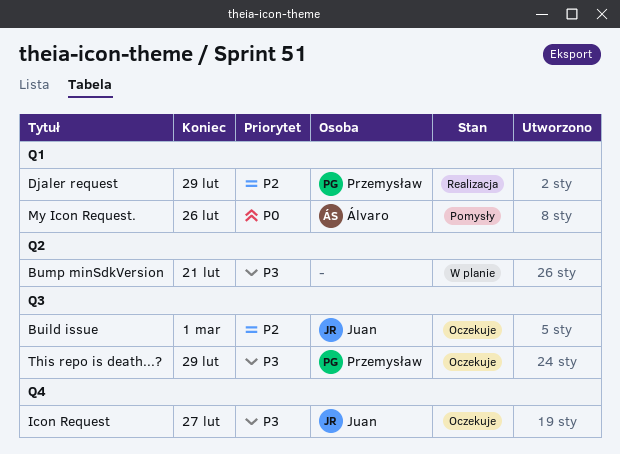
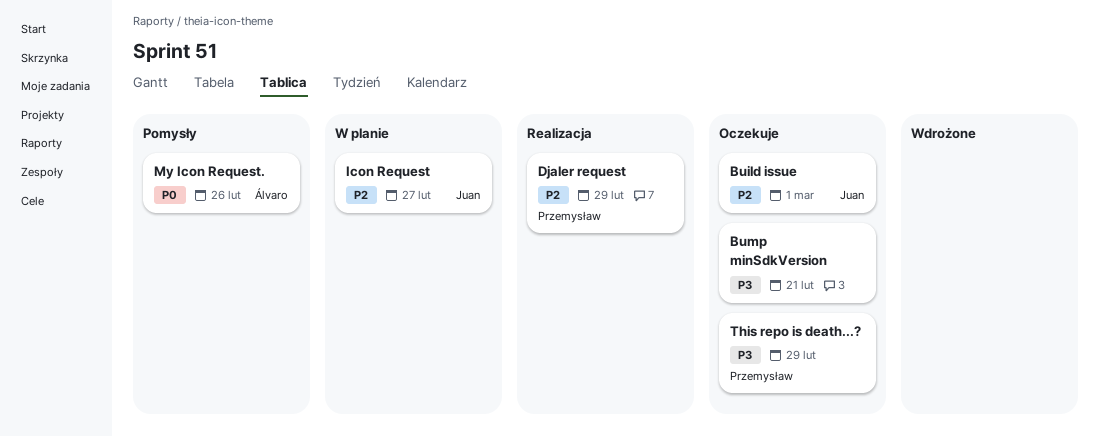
Bump minSdkVersion, status: W planie -> Oczekuje
Icon Request, status: Oczekuje -> W planie
Icon Request, priority: P3 -> P2

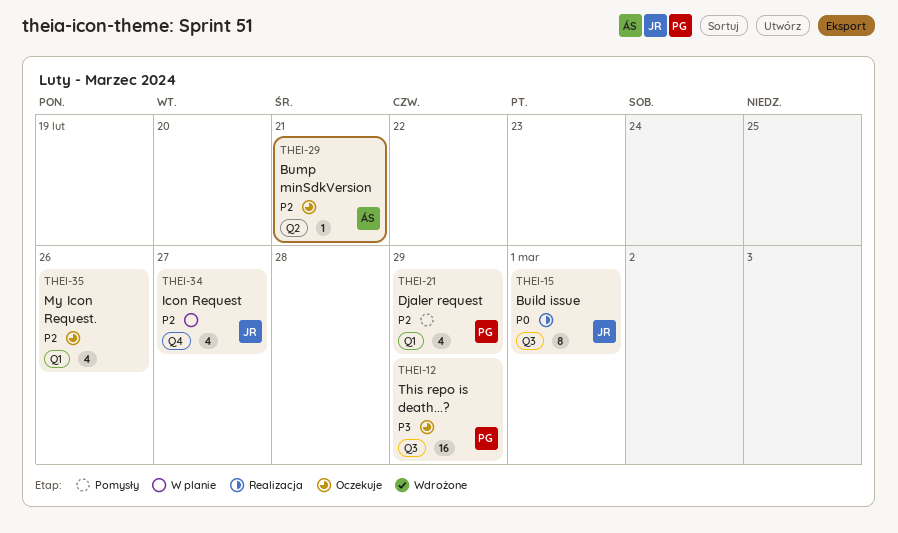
Build issue, status: Oczekuje -> Realizacja
Build issue, priority: P2 -> P0
Bump minSdkVersion, owner: none -> Álvaro
Bump minSdkVersion, priority: P3 -> P2
Djaler request, status: Realizacja -> Pomysły
My Icon Request., status: Pomysły -> Oczekuje
My Icon Request., owner: Álvaro -> none
My Icon Request., priority: P0 -> P2

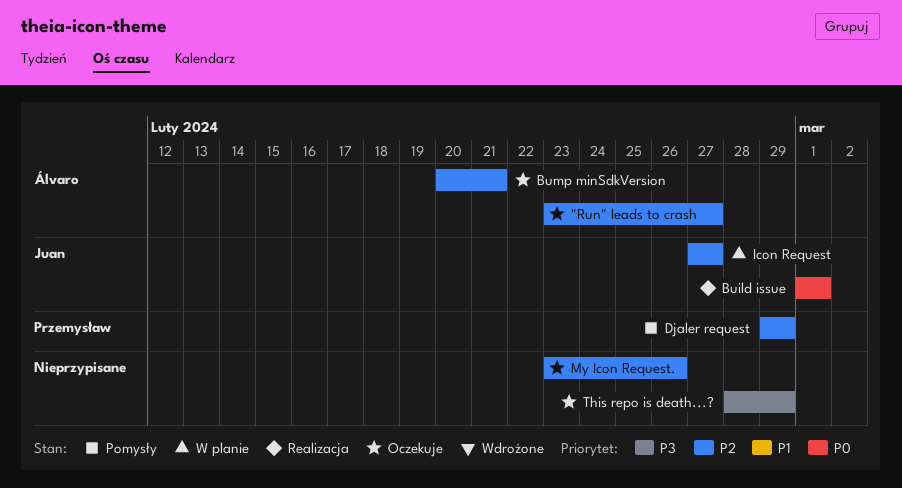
"Run" leads to crash: none -> present
This repo is death...?, owner: Przemysław -> none

